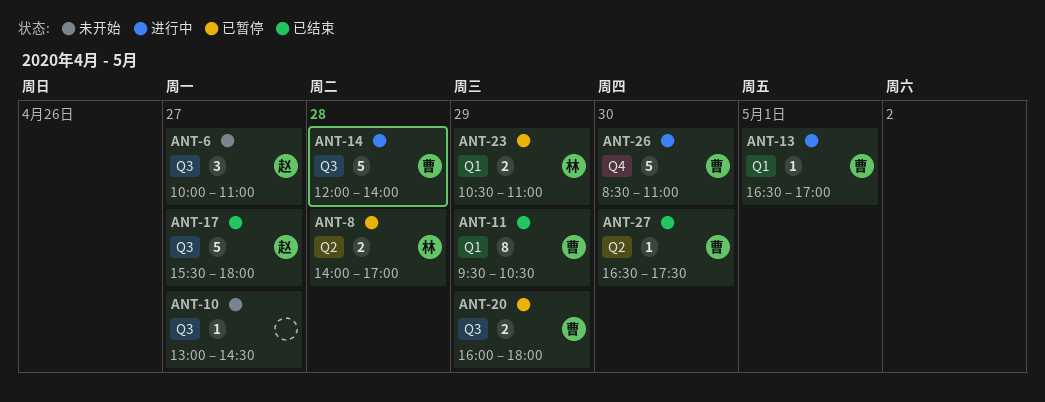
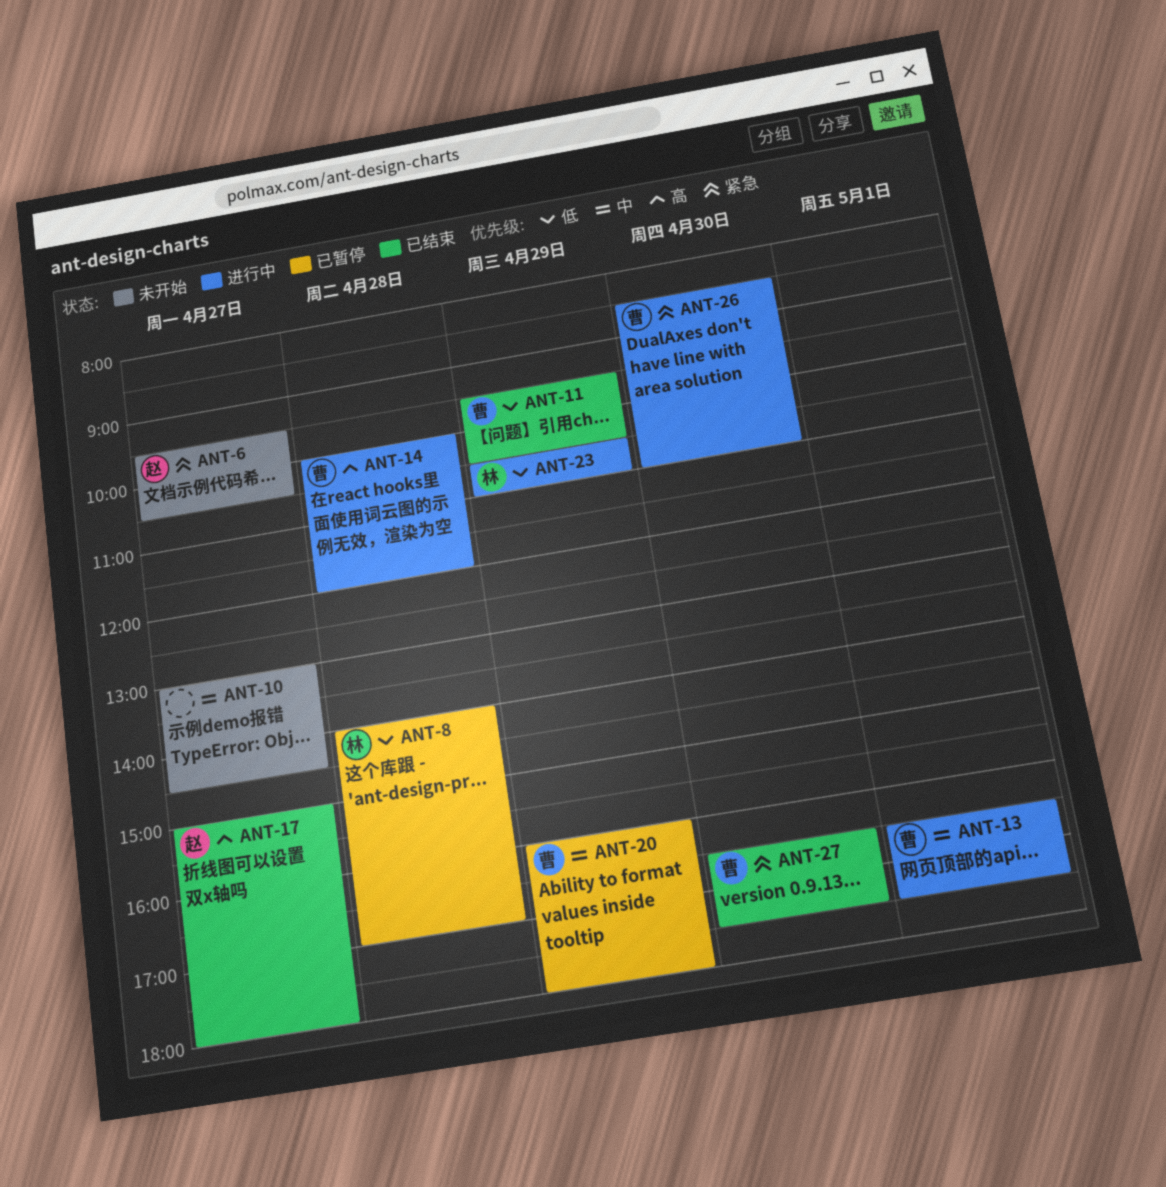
ANT-6, begins: 10:00 -> 09:30
ANT-6, ends: 11:00 -> 10:30
ANT-13, ends: 17:00 -> 17:30
ANT-14, begins: 12:00 -> 10:00
ANT-14, ends: 14:00 -> 12:00
ANT-17, begins: 15:30 -> 15:00
ANT-23, status: 已暂停 -> 进行中

